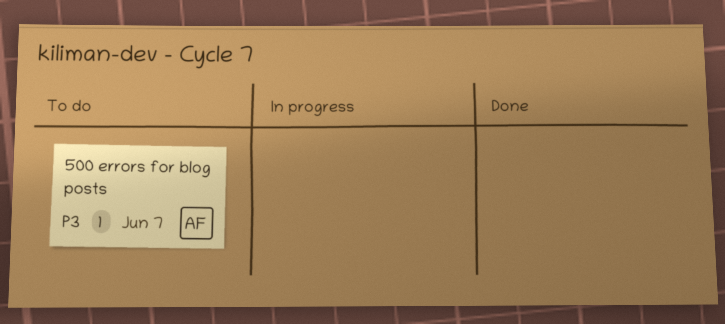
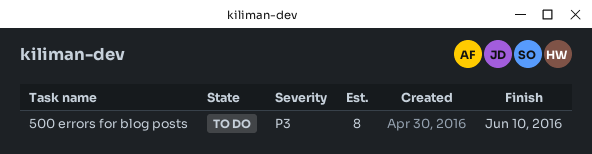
500 errors for blog posts, estimate: 1 -> 8
500 errors for blog posts, due: Jun 7 -> Jun 10

